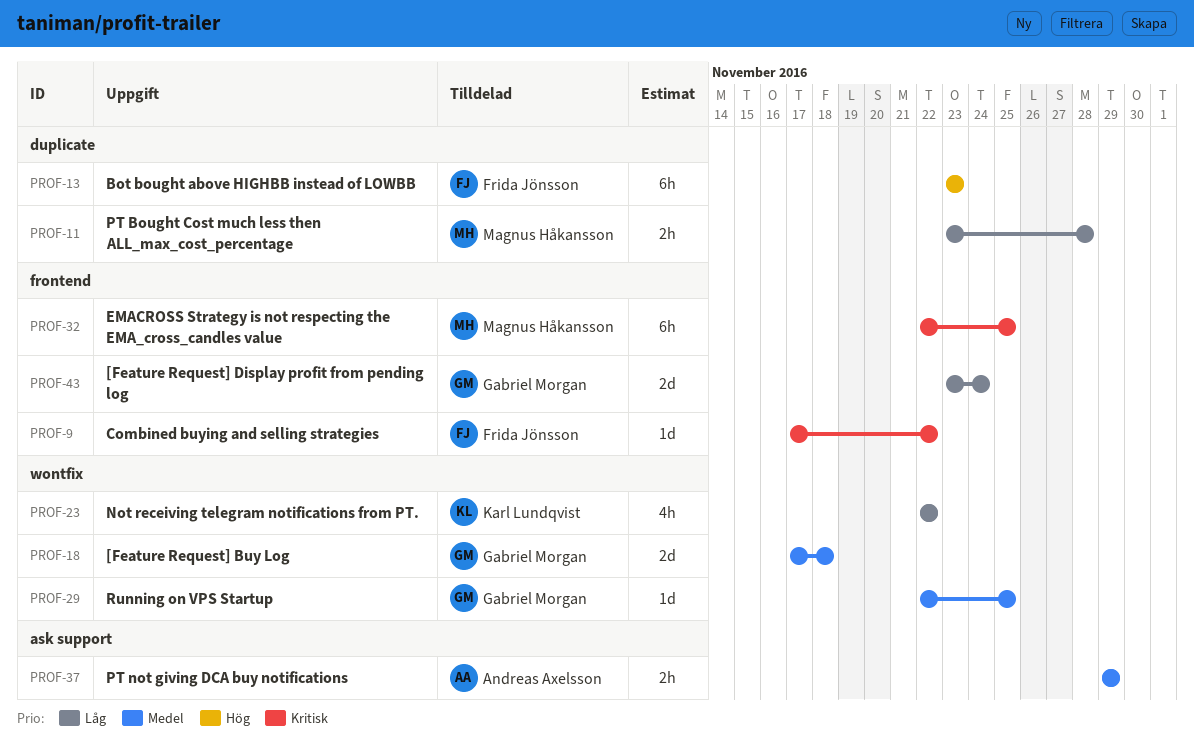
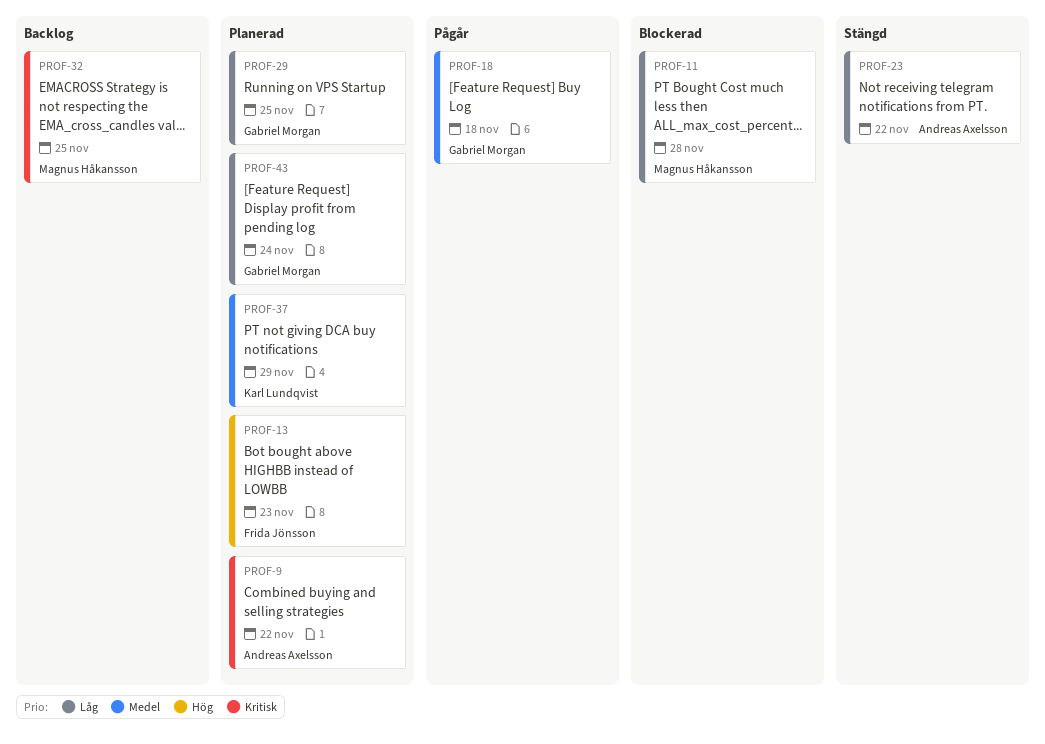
PROF-9, owner: Frida Jönsson -> Andreas Axelsson
PROF-23, owner: Karl Lundqvist -> Andreas Axelsson
PROF-29, priority: Medel -> Låg
PROF-37, owner: Andreas Axelsson -> Karl Lundqvist

